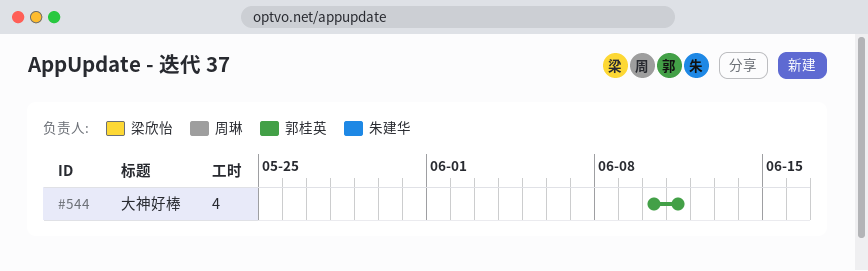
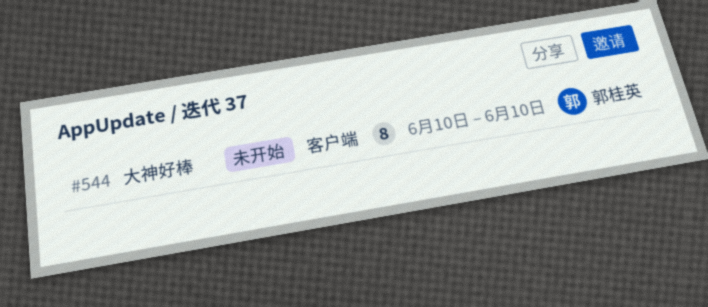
#544, estimate: 4 -> 8
#544, due: Jun 11 -> Jun 10

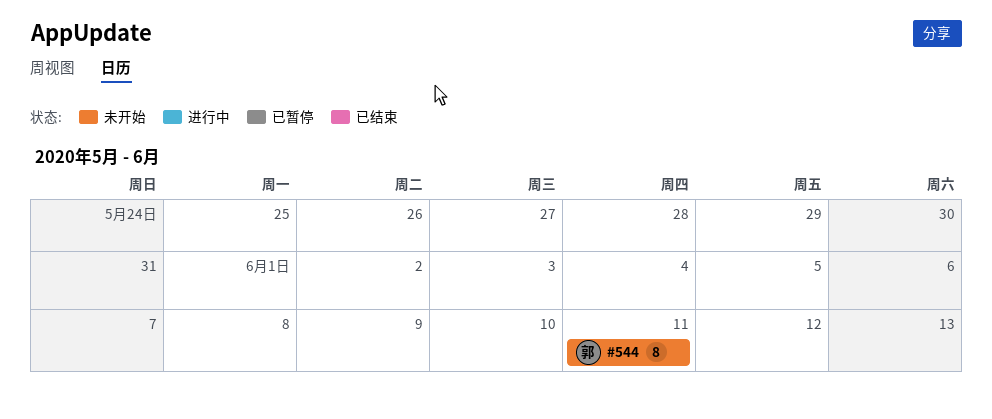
#544, start: Jun 10 -> Jun 11
#544, due: Jun 10 -> Jun 11

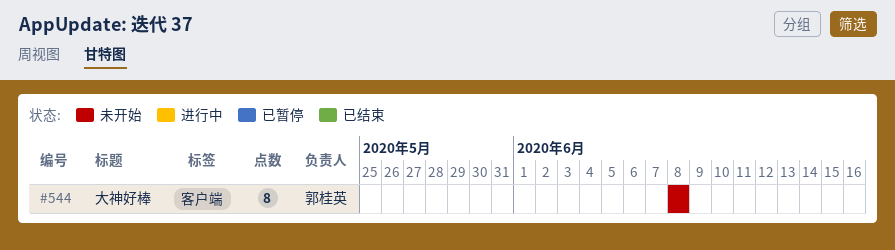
#544, start: Jun 11 -> Jun 8
#544, due: Jun 11 -> Jun 8

